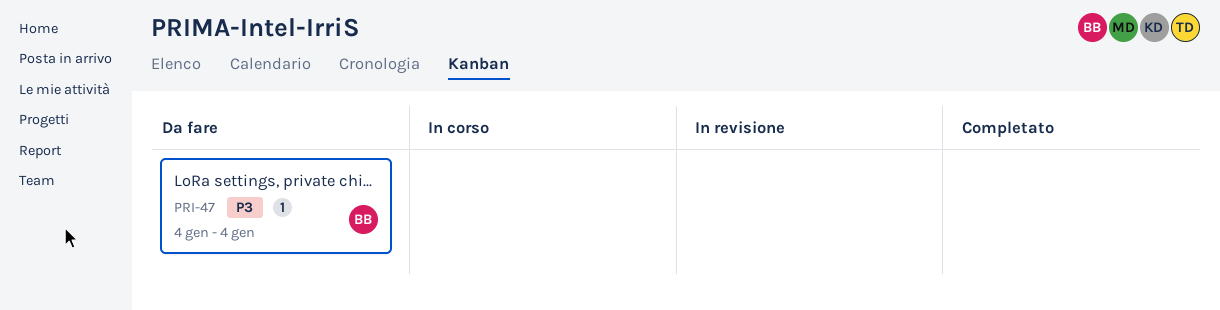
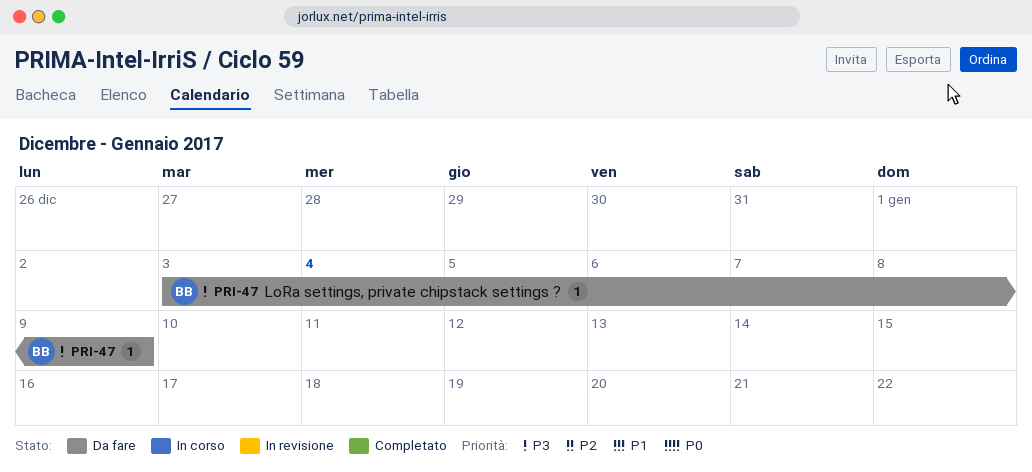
PRI-47, start: Jan 4 -> Jan 3
PRI-47, due: Jan 4 -> Jan 9

